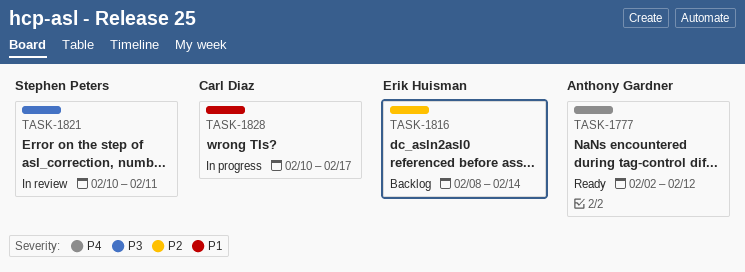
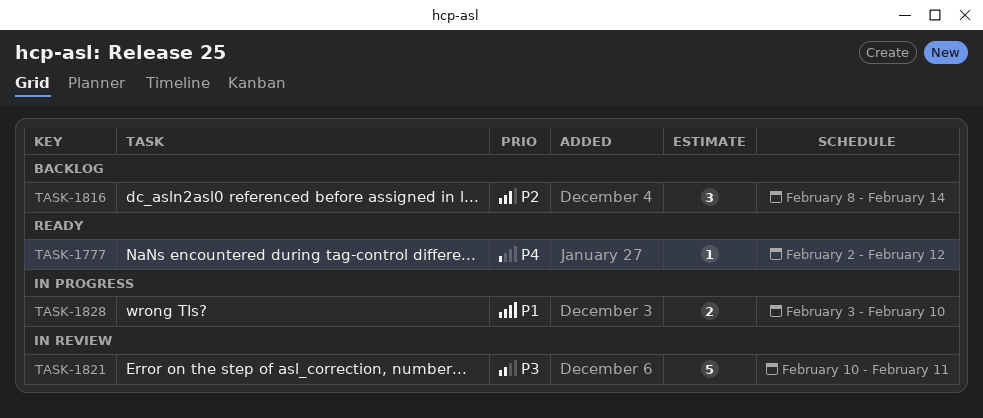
TASK-1828, start: Feb 10 -> Feb 3
TASK-1828, due: Feb 17 -> Feb 10

